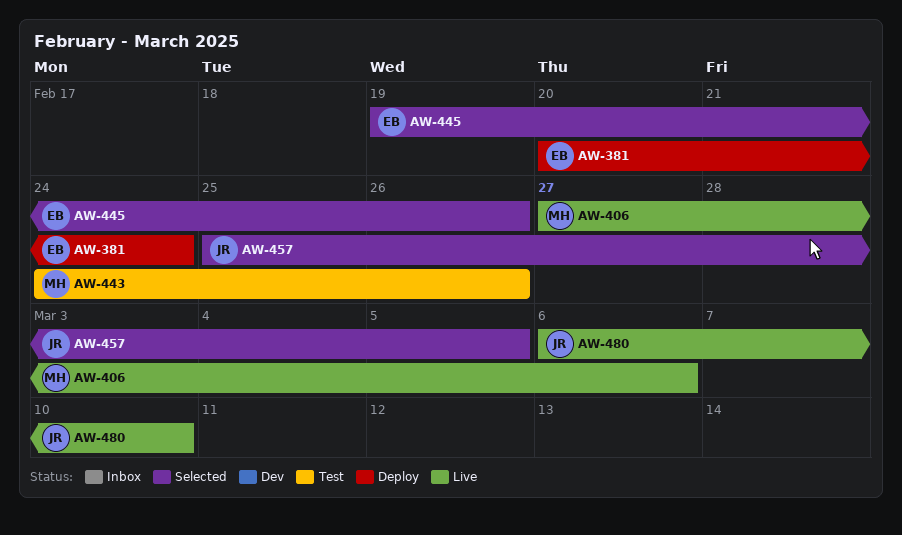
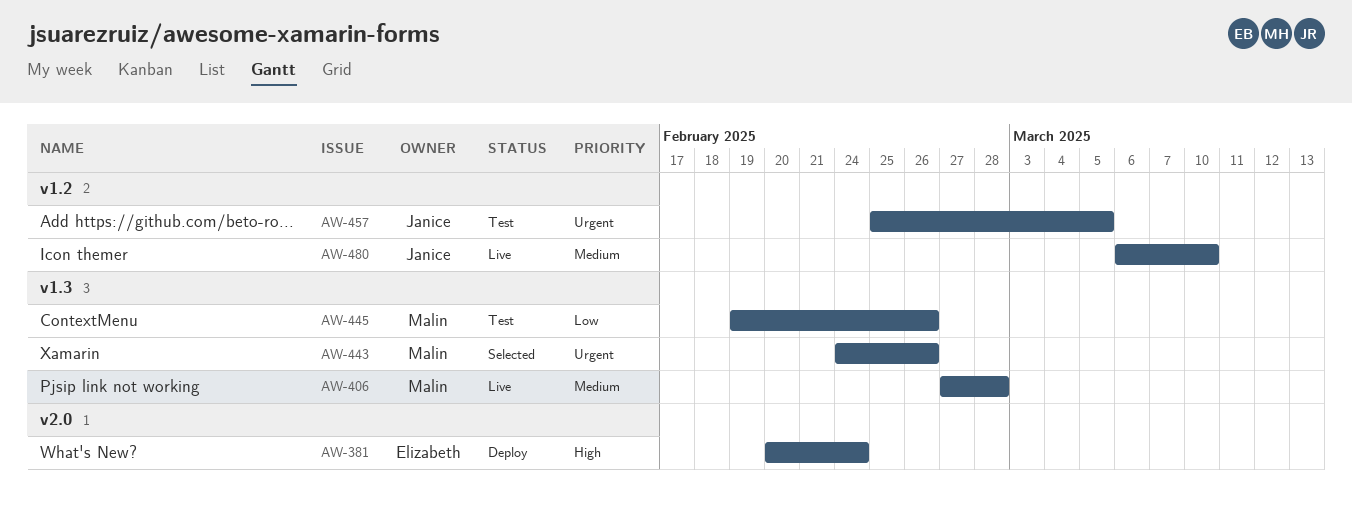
AW-406, due: Mar 6 -> Feb 28
AW-443, status: Test -> Selected
AW-445, status: Selected -> Test
AW-445, owner: Elizabeth -> Malin
AW-457, status: Selected -> Test

